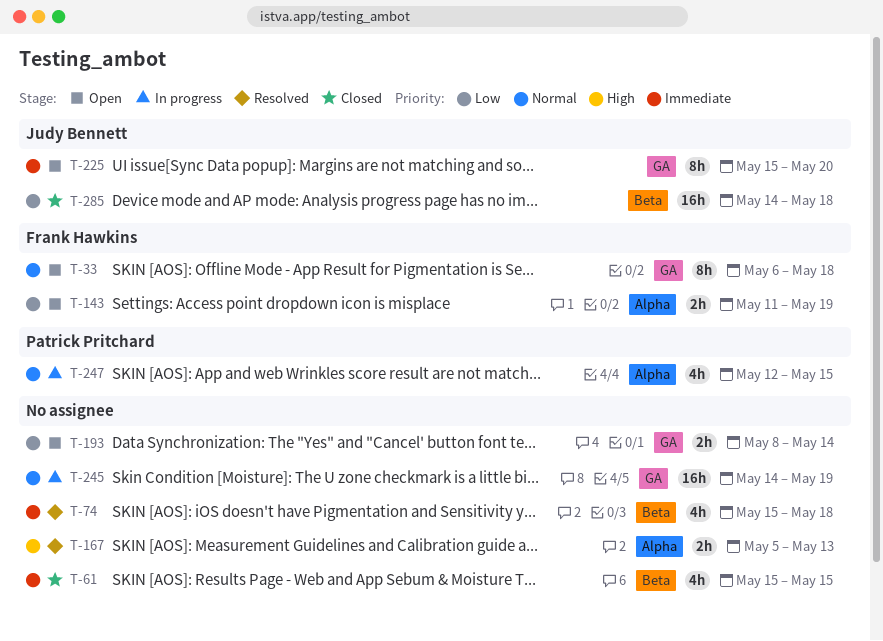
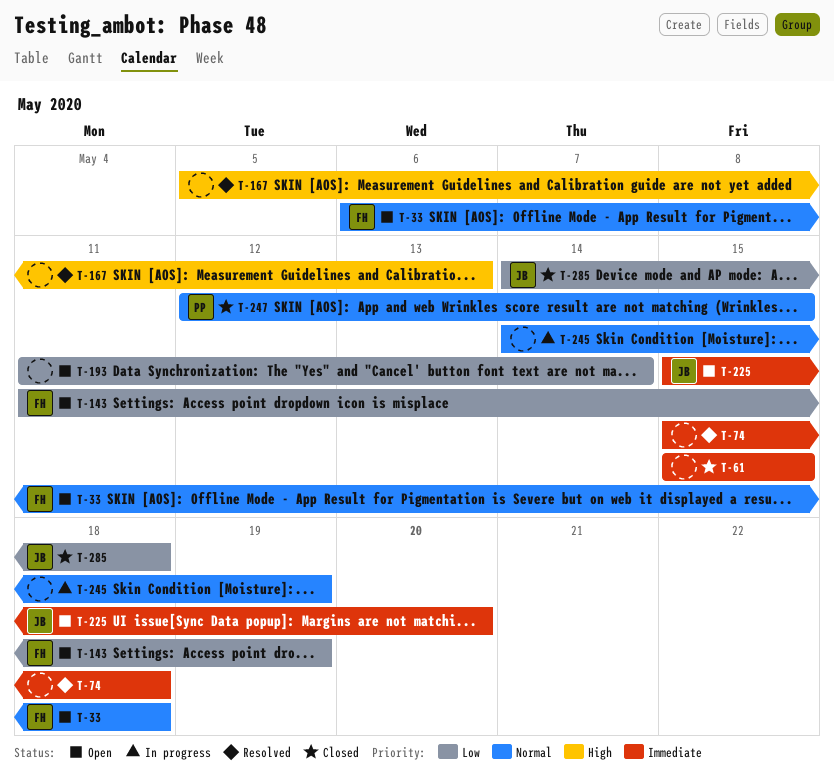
T-193, start: May 8 -> May 11
T-247, status: In progress -> Closed

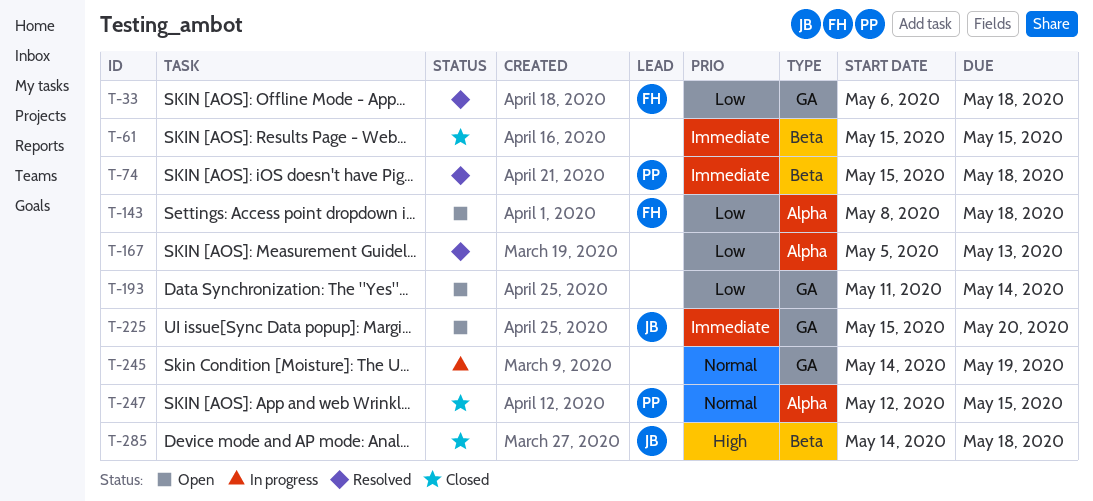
T-33, status: Open -> Resolved
T-33, priority: Normal -> Low
T-74, owner: none -> PP
T-143, start: May 11 -> May 8
T-143, due: May 19 -> May 18
T-167, priority: High -> Low
T-285, priority: Low -> High

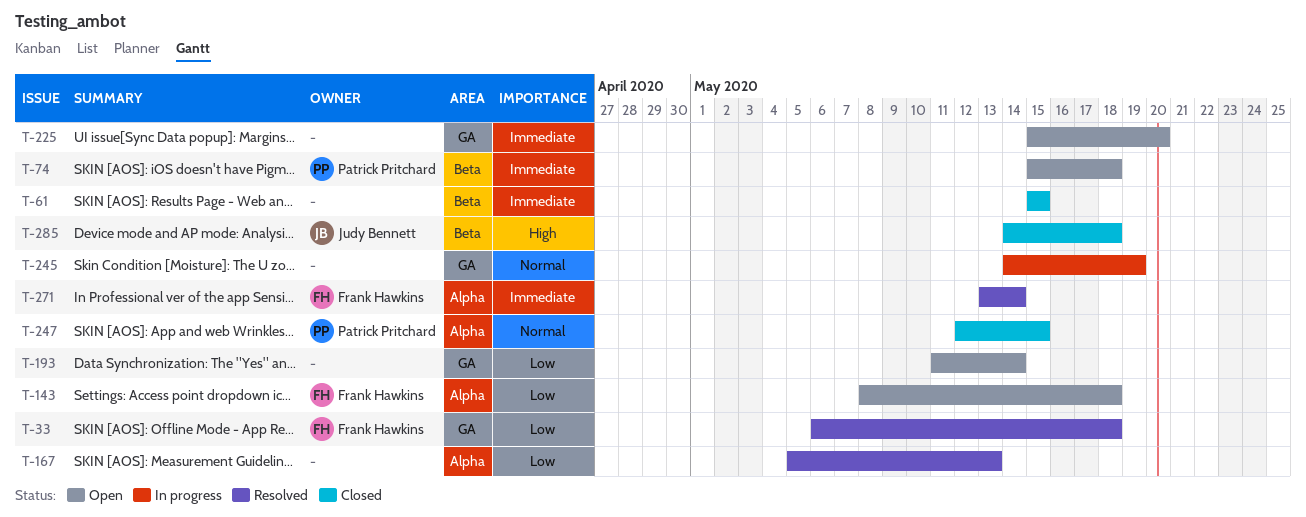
T-74, status: Resolved -> Open
T-225, owner: Judy Bennett -> none
T-271: none -> present

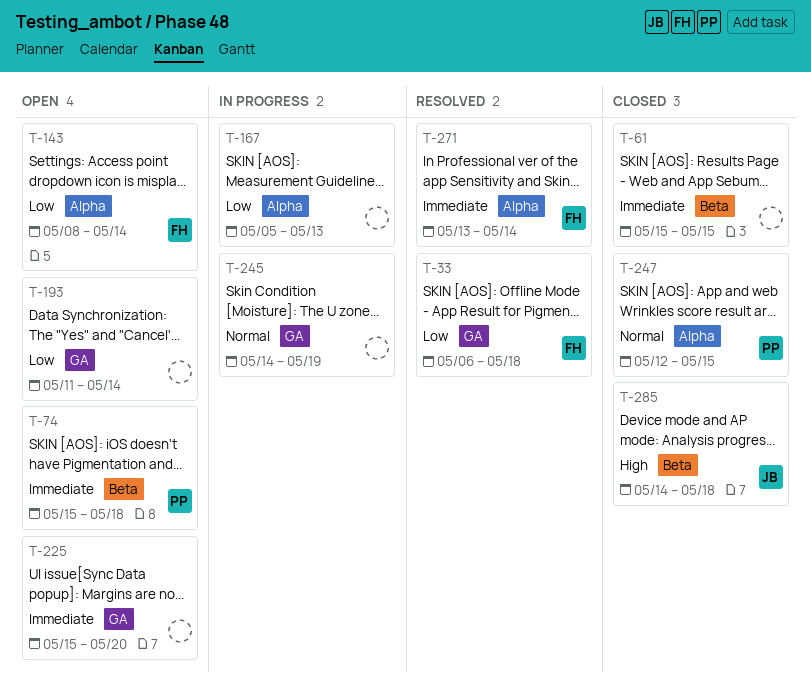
T-143, due: May 18 -> May 14
T-167, status: Resolved -> In progress

